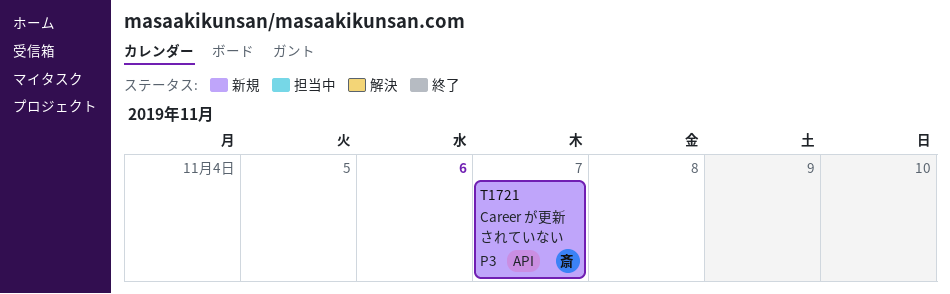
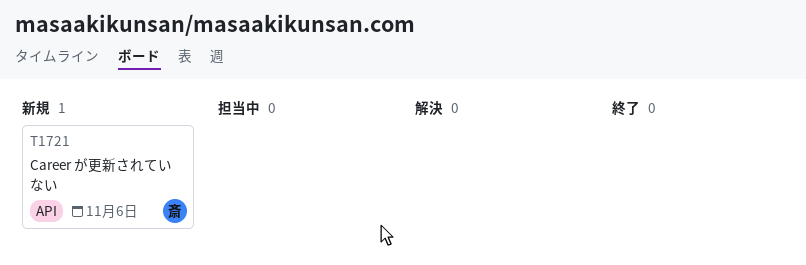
T1721, day: Nov 7 -> Nov 6

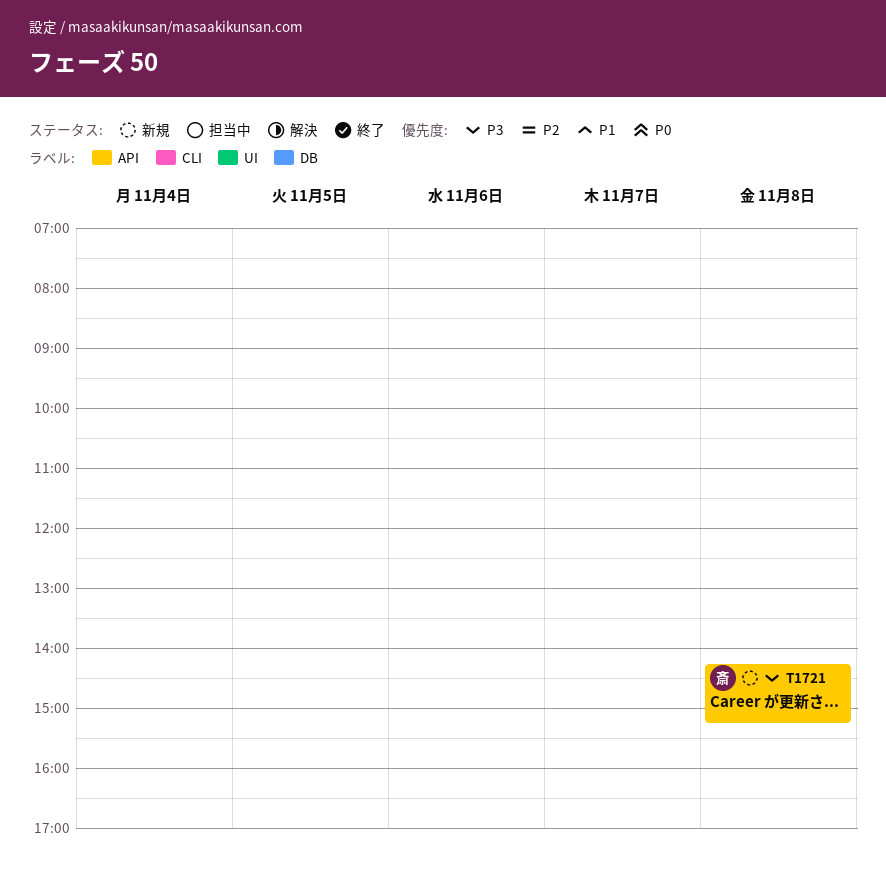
T1721, day: Nov 6 -> Nov 8

